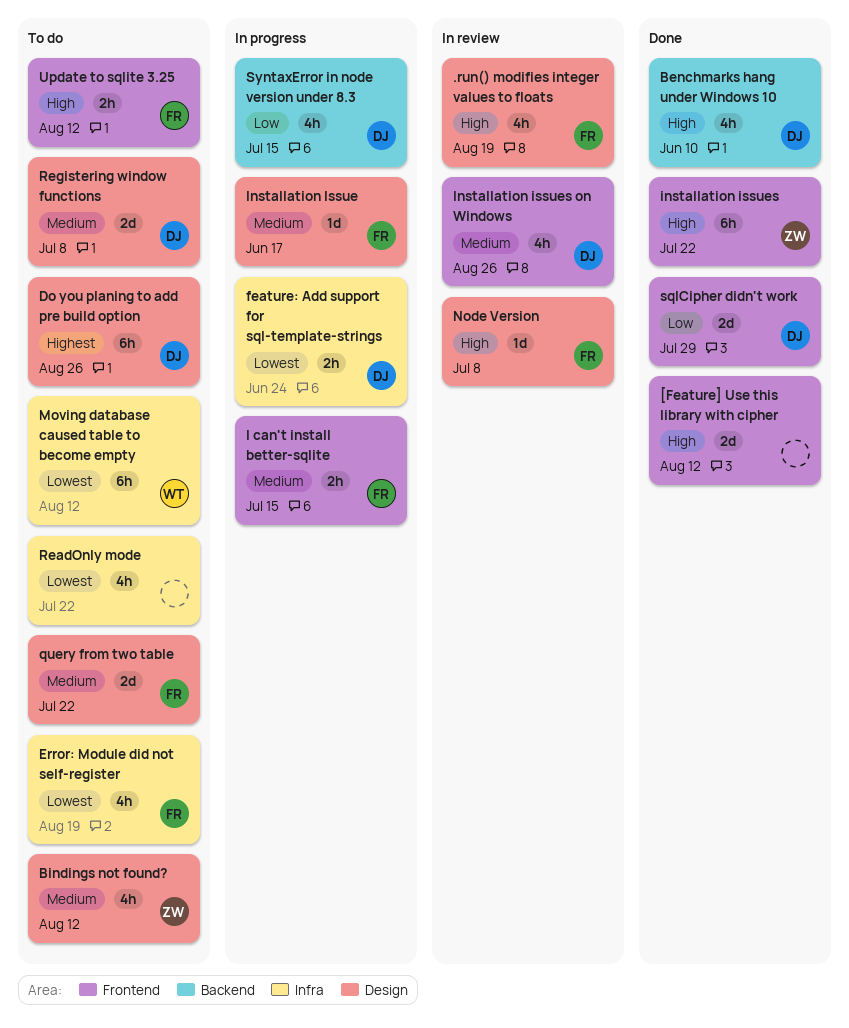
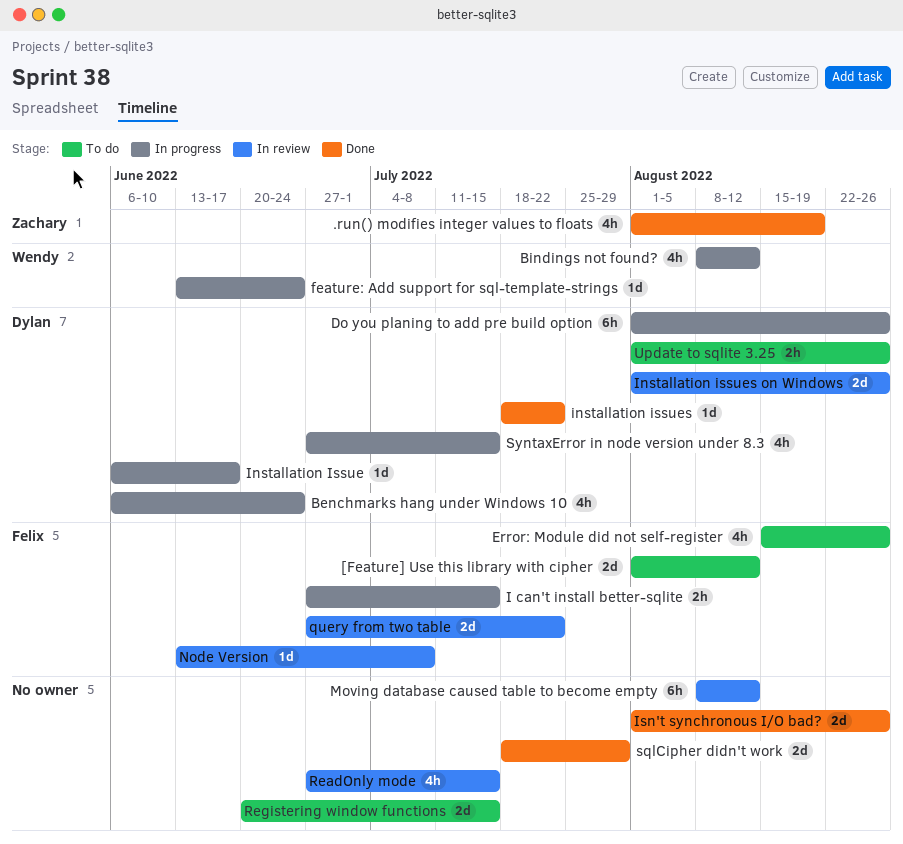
.run() modifies integer values to floats, status: In review -> Done
.run() modifies integer values to floats, owner: Felix -> Zachary
[Feature] Use this library with cipher, status: Done -> To do
[Feature] Use this library with cipher, owner: none -> Felix
Benchmarks hang under Windows 10, status: Done -> In progress
Benchmarks hang under Windows 10, due: Jun 10 -> Jun 24
Bindings not found?, status: To do -> In progress
Bindings not found?, owner: Zachary -> Wendy
Do you planing to add pre build option, status: To do -> In progress
Error: Module did not self-register, due: Aug 19 -> Aug 26
feature: Add support for sql-template-strings, owner: Dylan -> Wendy
feature: Add support for sql-template-strings, estimate: 2h -> 1d
Installation Issue, owner: Felix -> Dylan
installation issues, owner: Zachary -> Dylan
installation issues, estimate: 6h -> 1d
Installation issues on Windows, estimate: 4h -> 2d
Isn't synchronous I/O bad?: none -> present
Moving database caused table to become empty, status: To do -> In review
Moving database caused table to become empty, owner: Wendy -> none
query from two table, status: To do -> In review
ReadOnly mode, status: To do -> In review
ReadOnly mode, due: Jul 22 -> Jul 15
Registering window functions, owner: Dylan -> none
Registering window functions, due: Jul 8 -> Jul 15
sqlCipher didn't work, owner: Dylan -> none
Update to sqlite 3.25, owner: Felix -> Dylan
Update to sqlite 3.25, due: Aug 12 -> Aug 26

